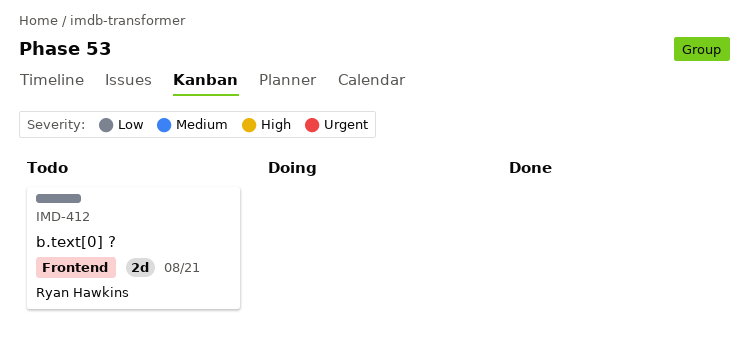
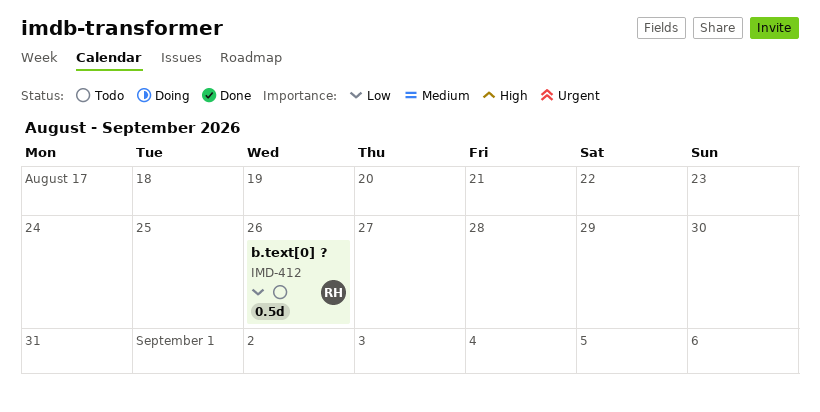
IMD-412, estimate: 2d -> 0.5d
IMD-412, due: Aug 21 -> Aug 26

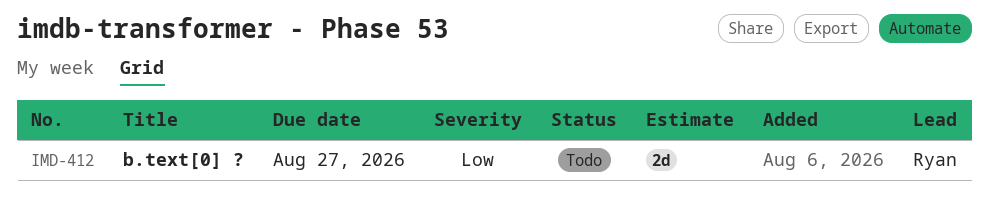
IMD-412, estimate: 0.5d -> 2d
IMD-412, due: Aug 26 -> Aug 27

